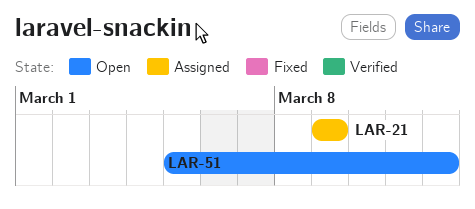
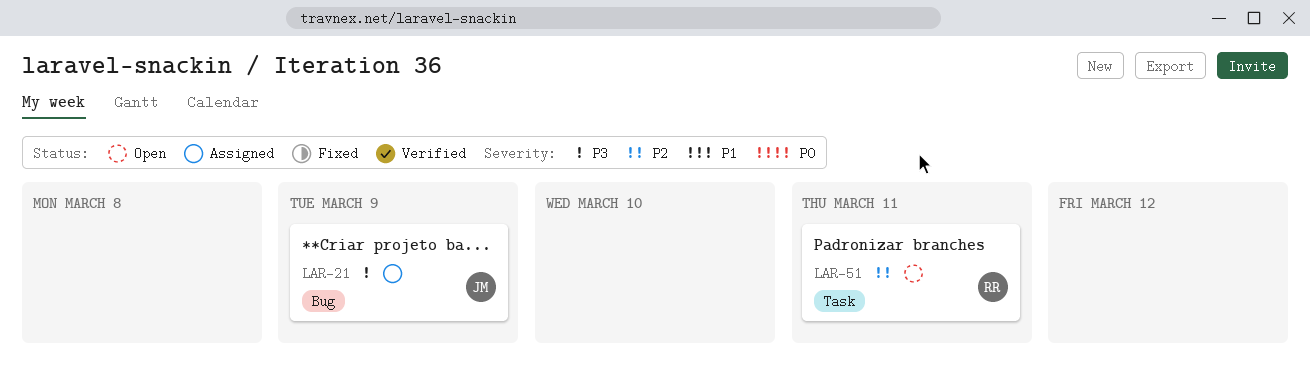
LAR-51, due: Mar 12 -> Mar 11

